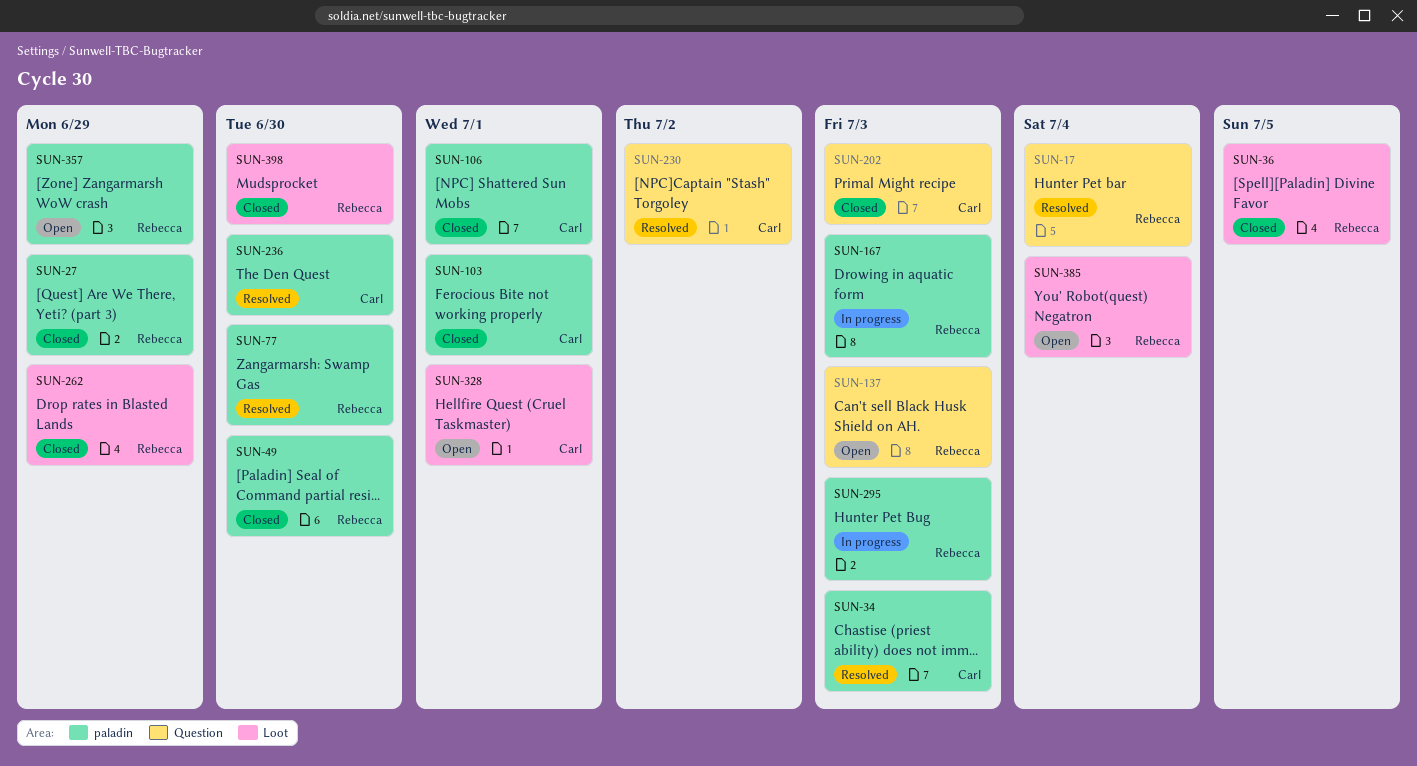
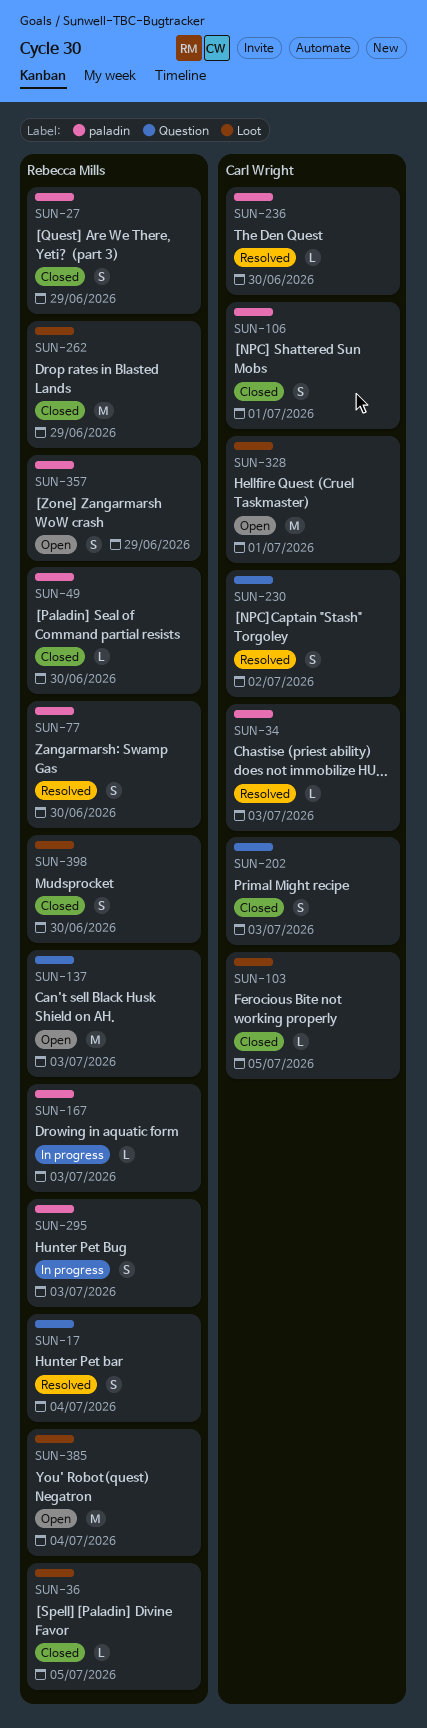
SUN-103, label: paladin -> Loot
SUN-103, due: Jul 1 -> Jul 5

